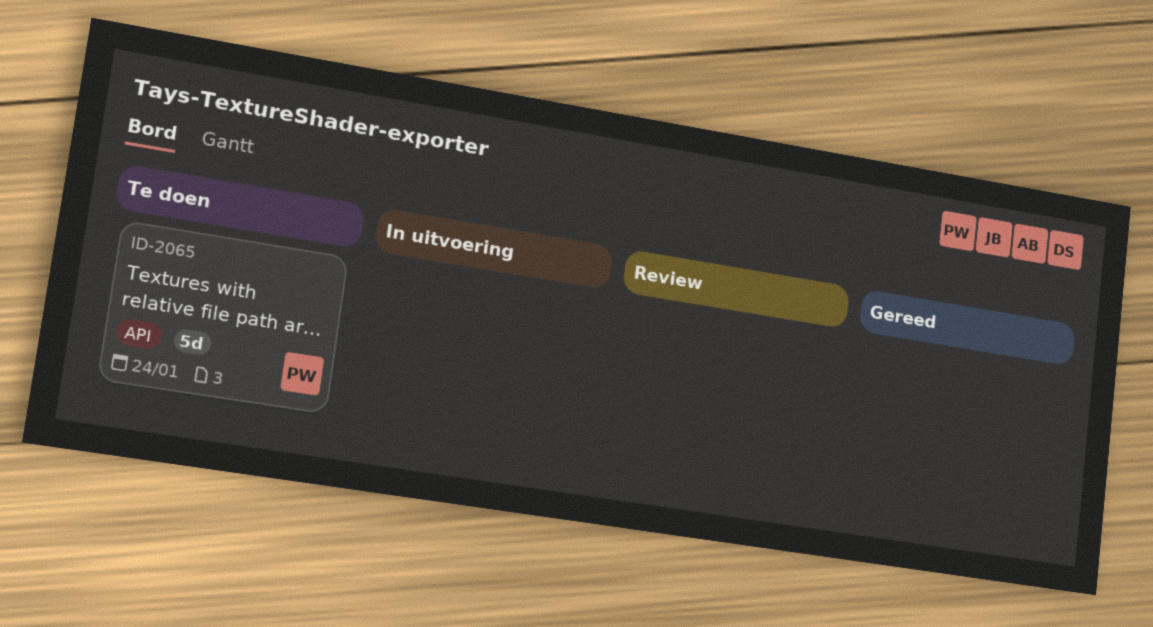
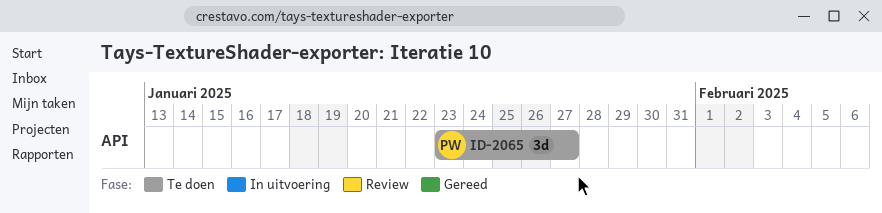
ID-2065, estimate: 5d -> 3d
ID-2065, due: Jan 24 -> Jan 27

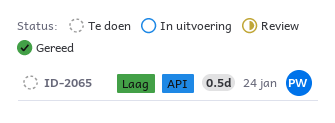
ID-2065, estimate: 3d -> 0.5d
ID-2065, due: Jan 27 -> Jan 24

